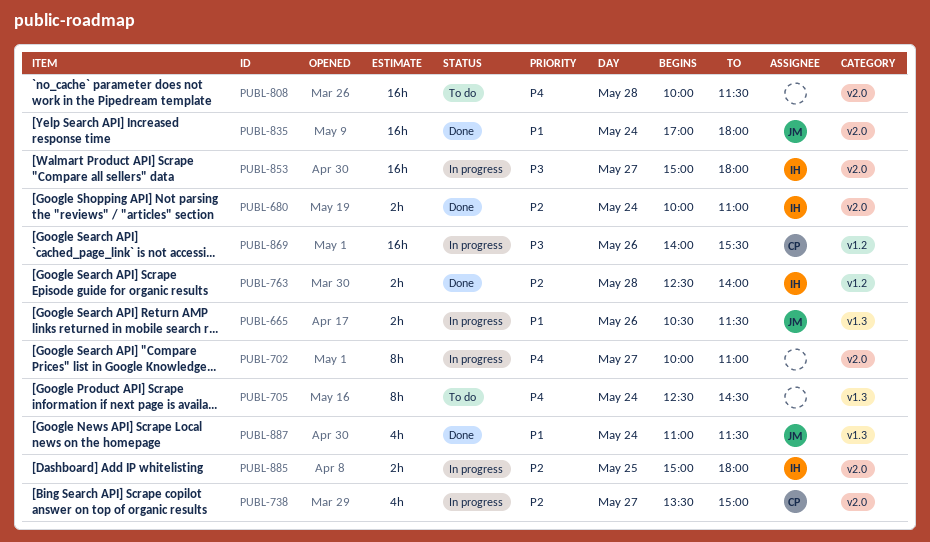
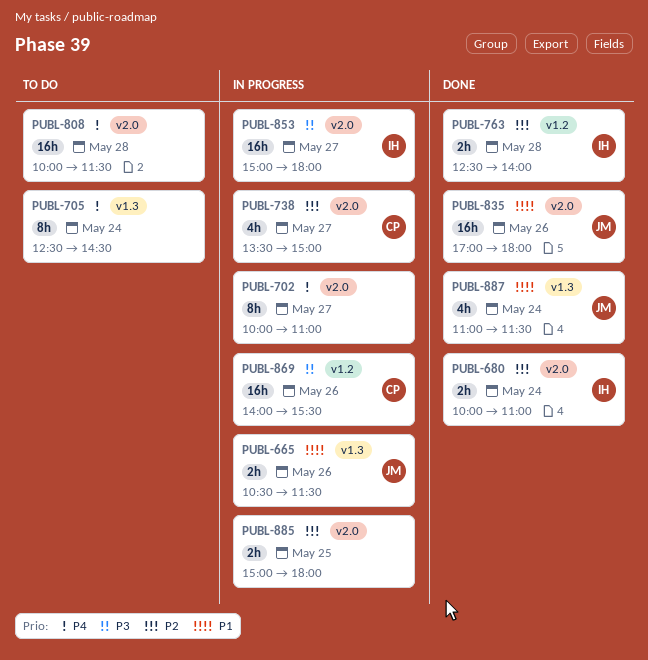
PUBL-835, day: May 24 -> May 26
PUBL-885, owner: IH -> none

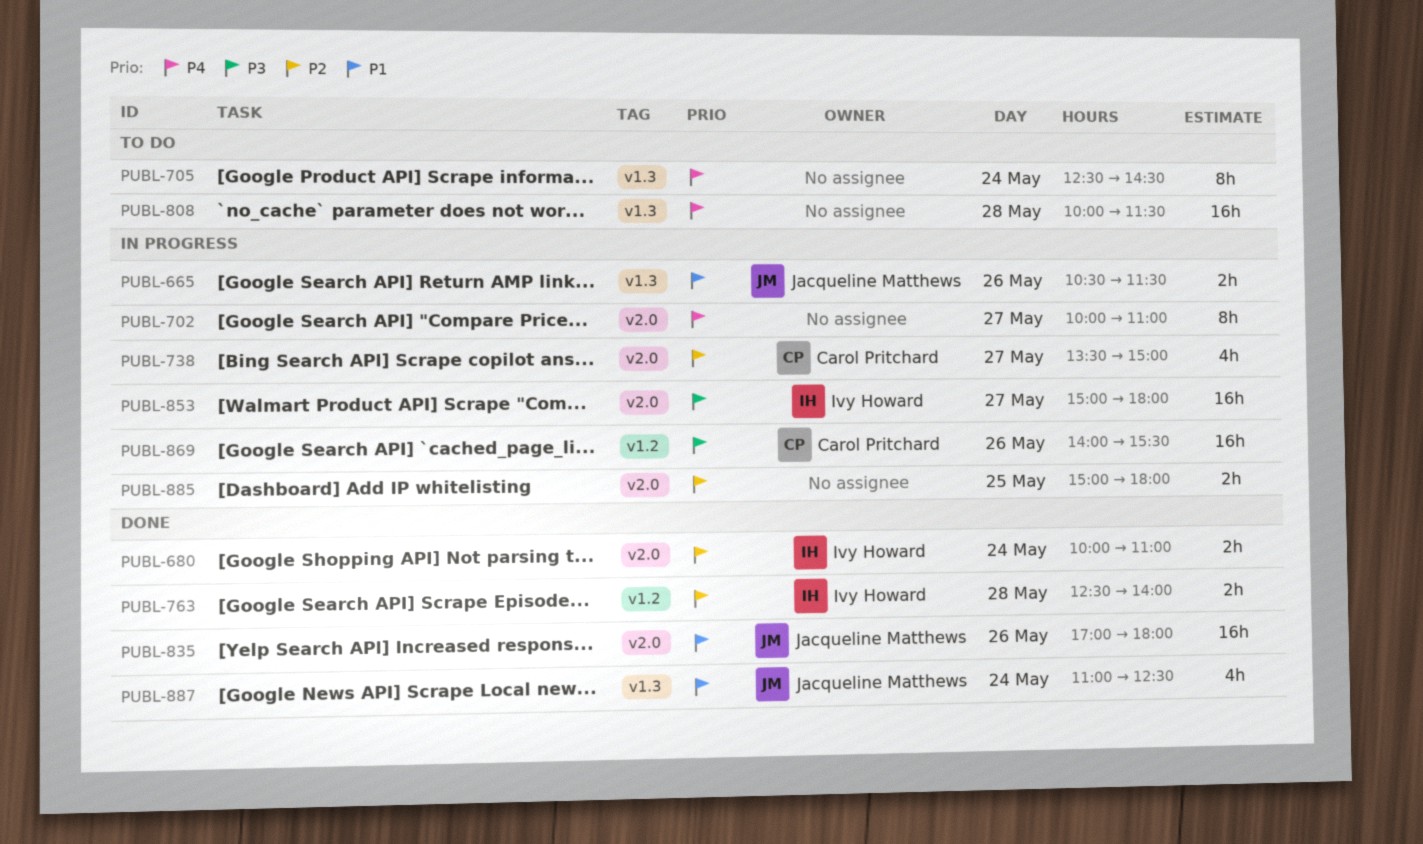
PUBL-808, label: v2.0 -> v1.3
PUBL-887, ends: 11:30 -> 12:30

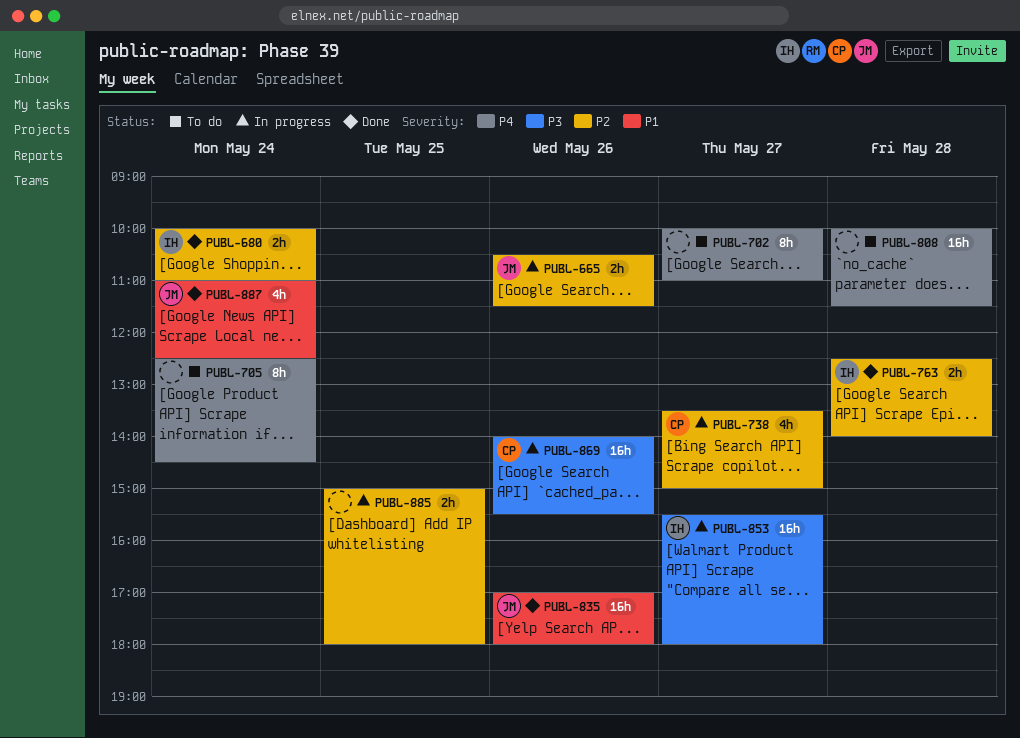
PUBL-665, priority: P1 -> P2
PUBL-702, status: In progress -> To do
PUBL-853, begins: 15:00 -> 15:30

